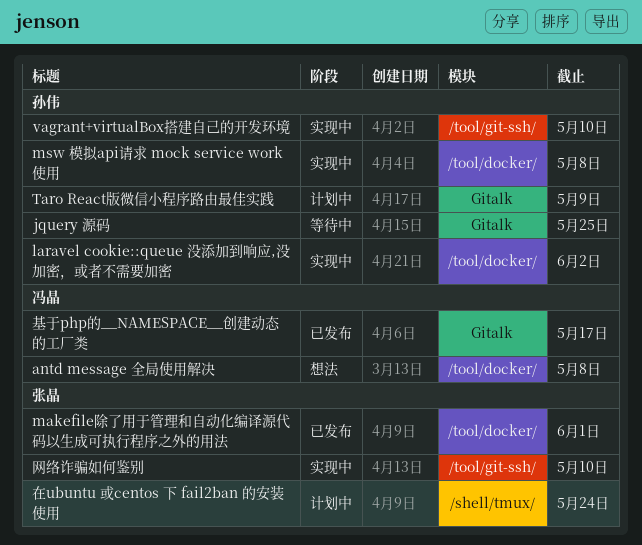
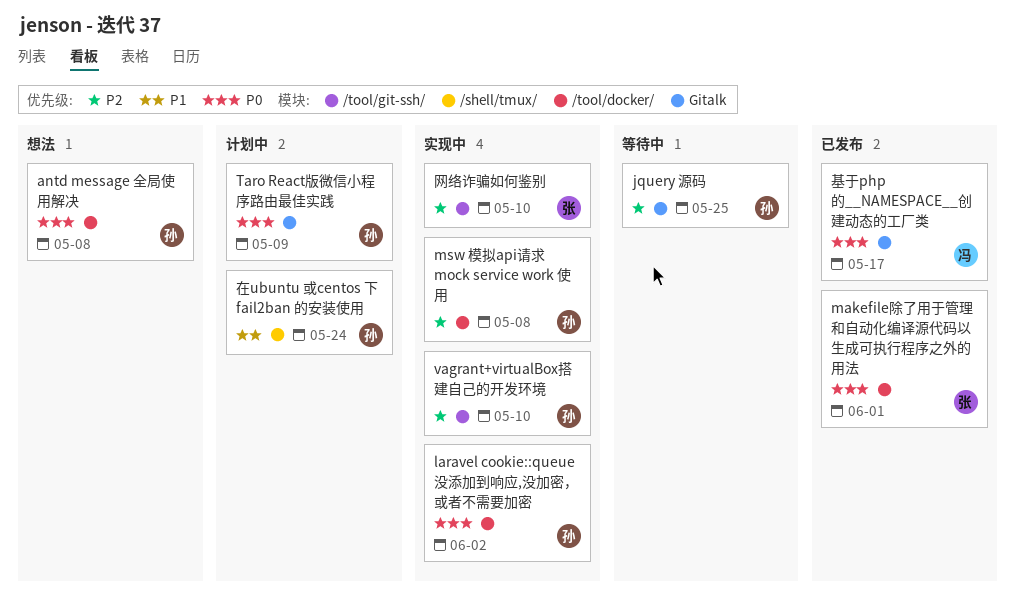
antd message 全局使用解决, owner: 冯晶 -> 孙伟
在ubuntu 或centos 下 fail2ban 的安装使用, owner: 张晶 -> 孙伟

